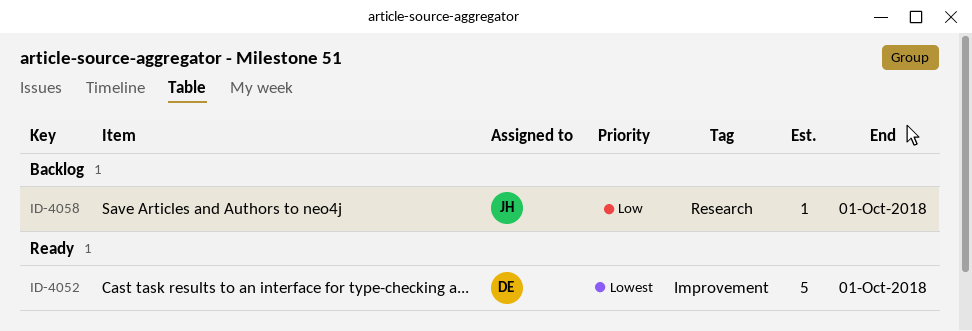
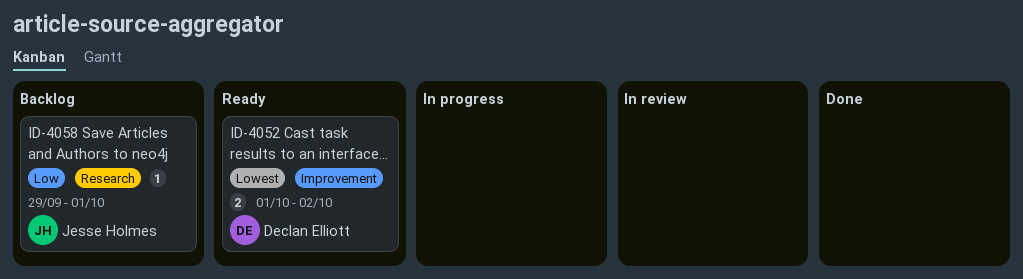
ID-4052, estimate: 5 -> 2
ID-4052, due: Oct 1 -> Oct 2

